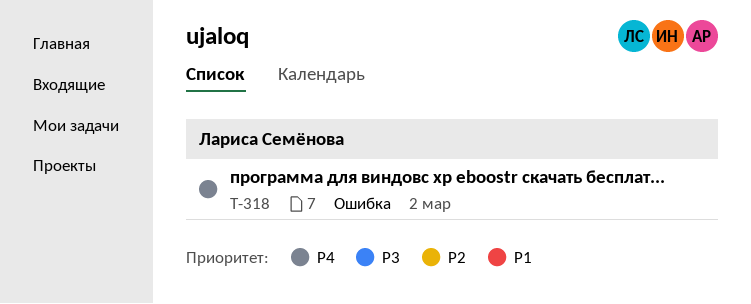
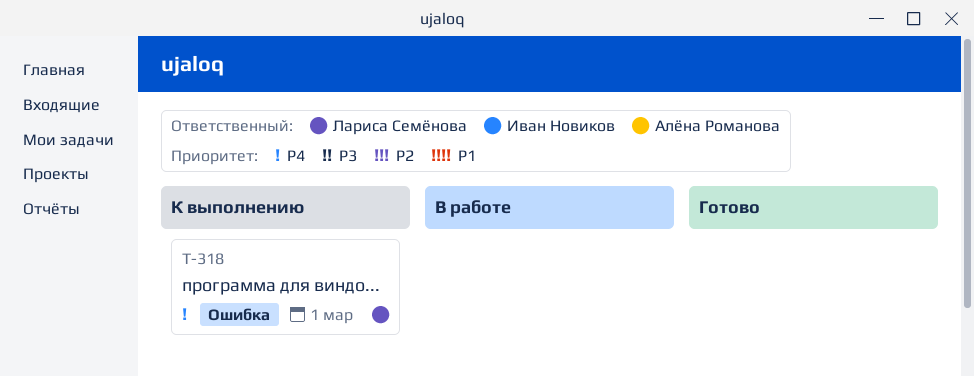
T-318, due: Mar 2 -> Mar 1

